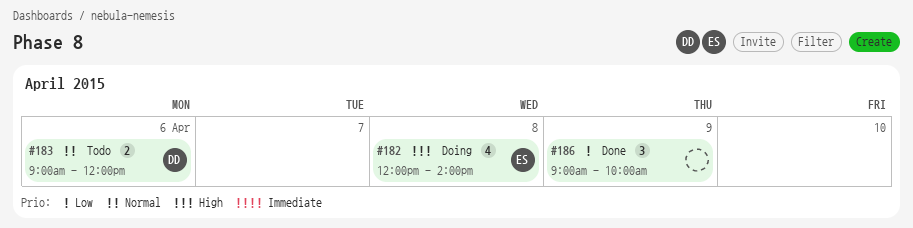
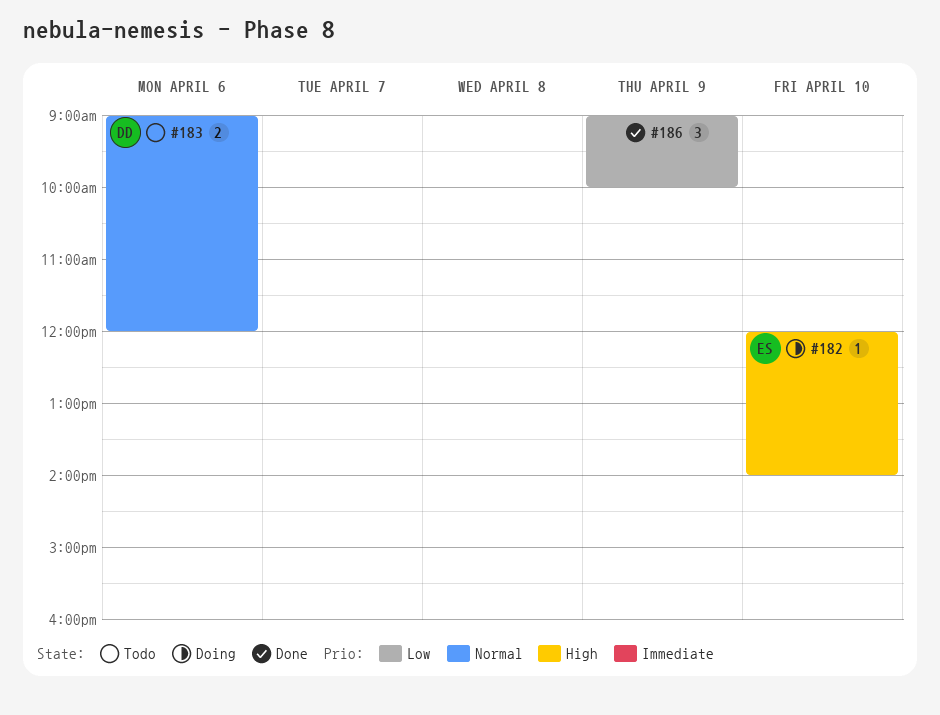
#182, estimate: 4 -> 1
#182, day: Apr 8 -> Apr 10

